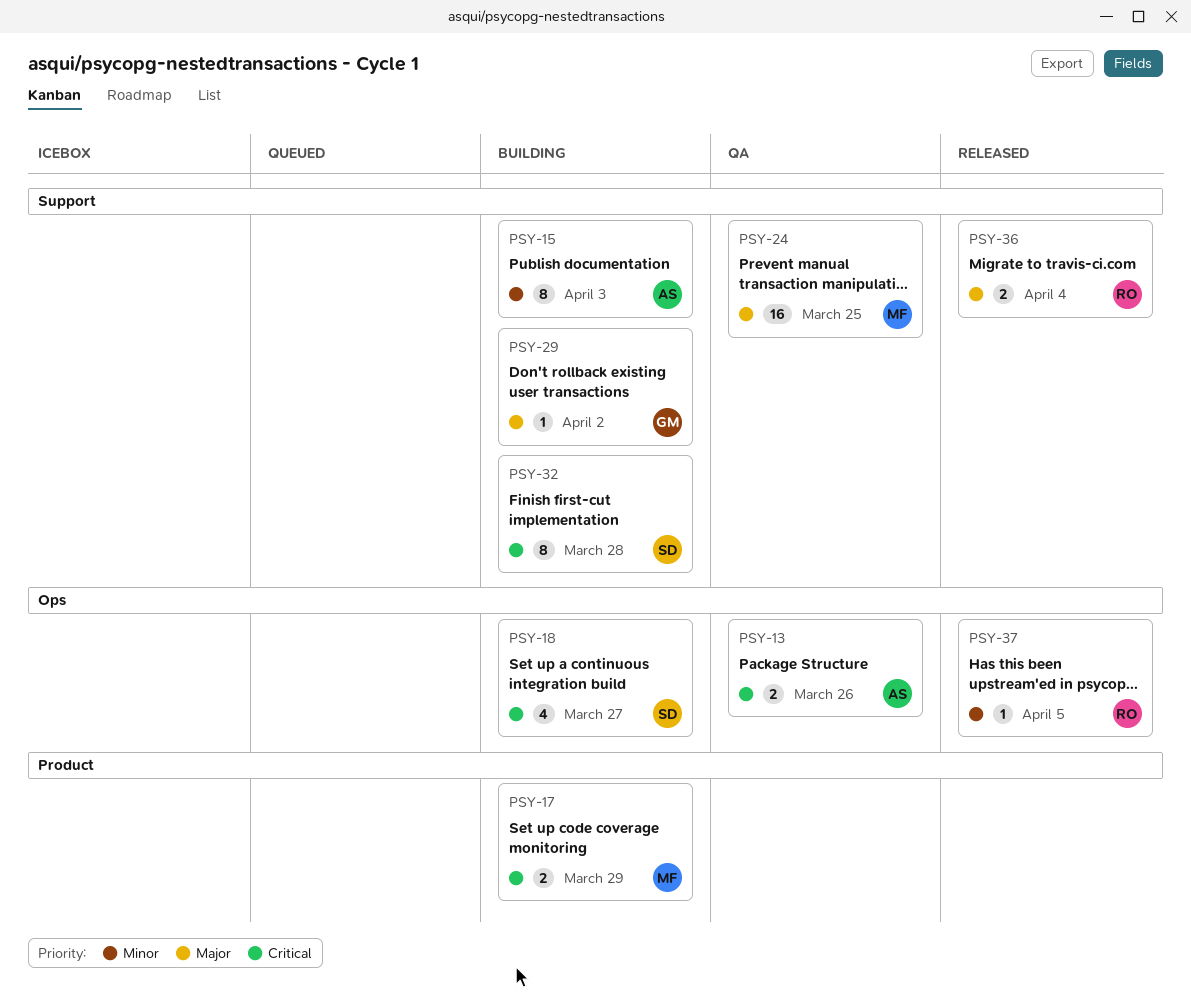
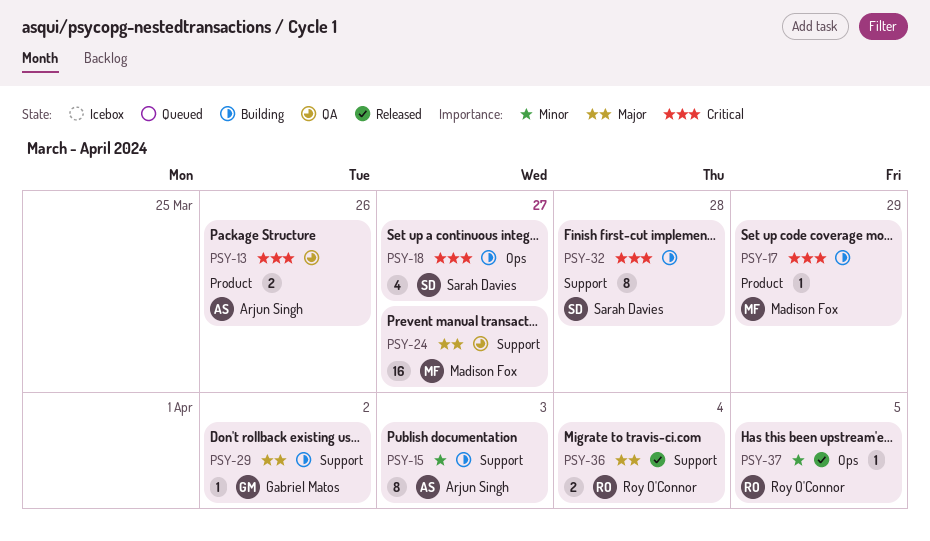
PSY-13, label: Ops -> Product
PSY-17, estimate: 2 -> 1
PSY-24, due: Mar 25 -> Mar 27

